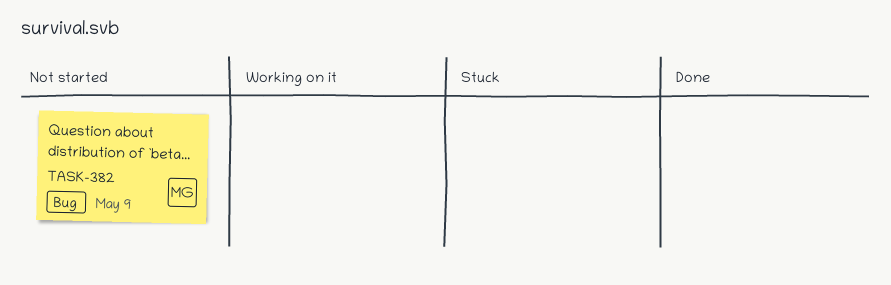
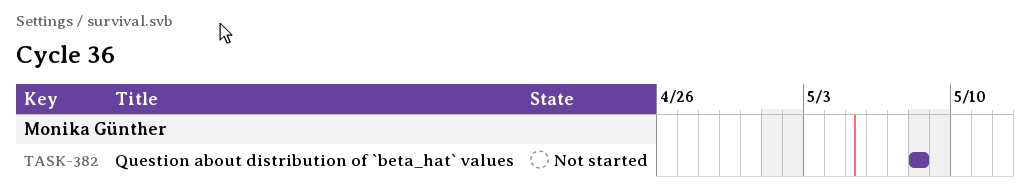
TASK-382, due: May 9 -> May 8

